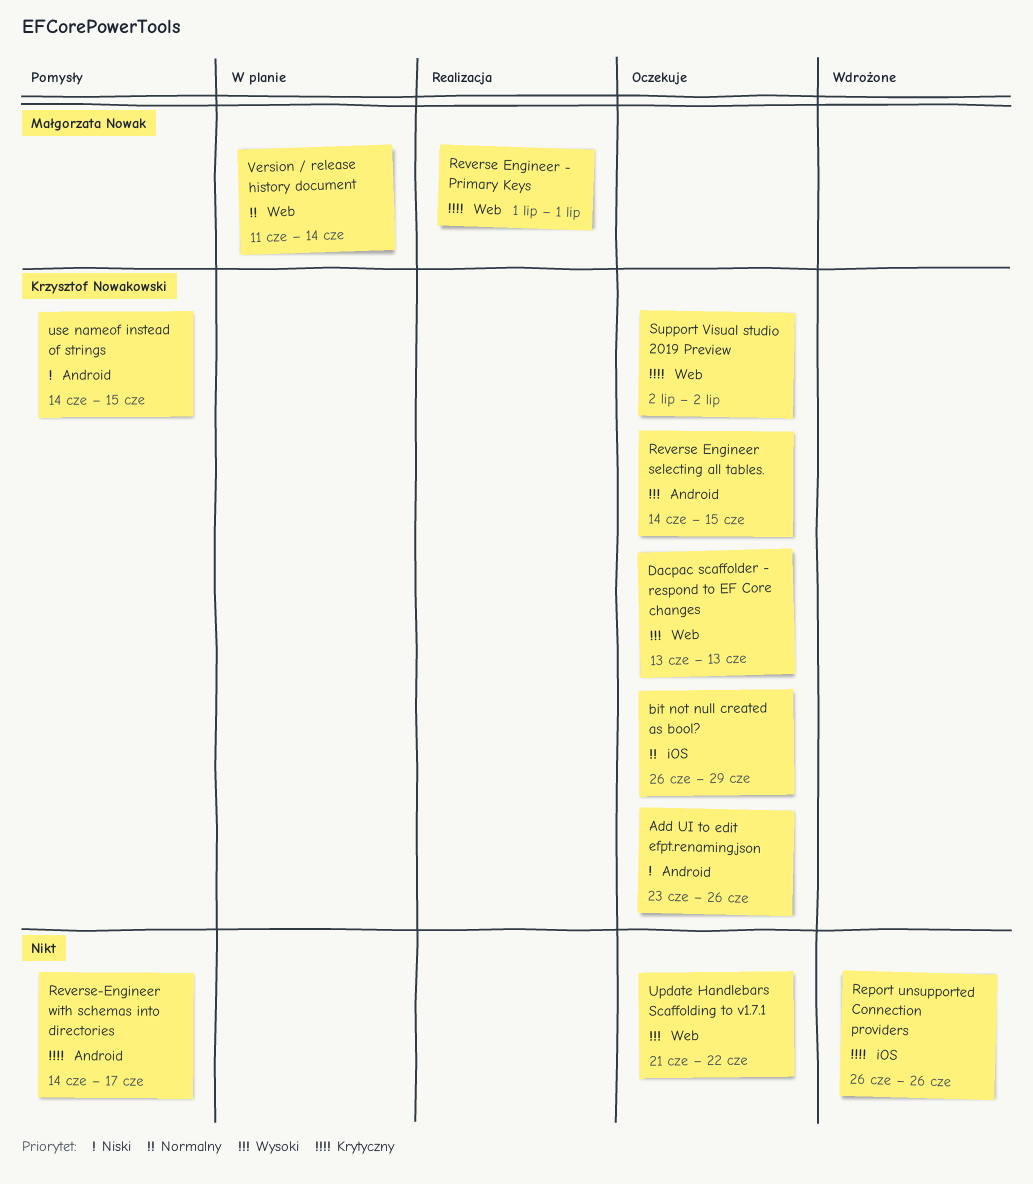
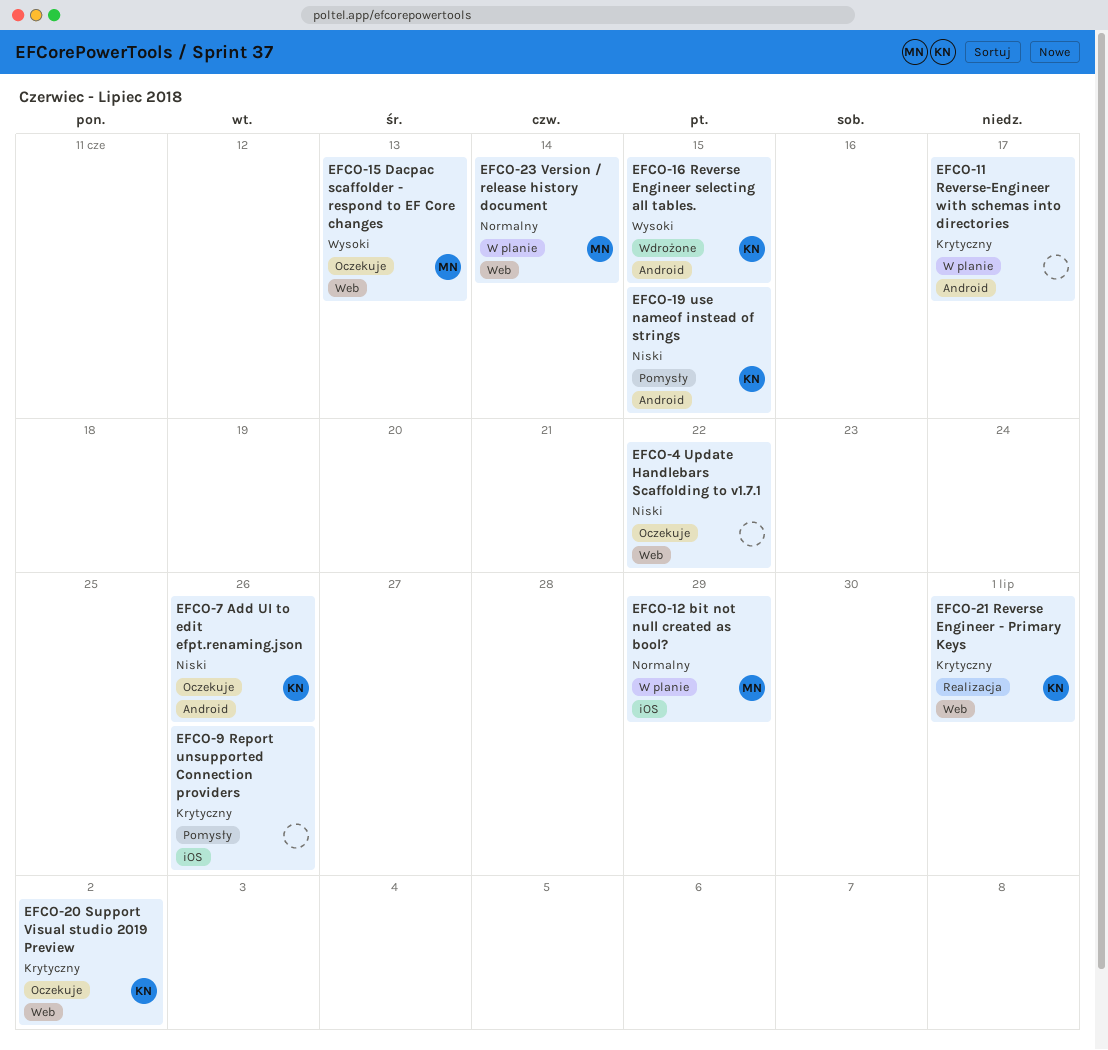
bit not null created as bool?, status: Oczekuje -> W planie
bit not null created as bool?, owner: Krzysztof Nowakowski -> Małgorzata Nowak
Dacpac scaffolder - respond to EF Core changes, owner: Krzysztof Nowakowski -> Małgorzata Nowak
Report unsupported Connection providers, status: Wdrożone -> Pomysły
Reverse Engineer - Primary Keys, owner: Małgorzata Nowak -> Krzysztof Nowakowski
Reverse Engineer selecting all tables., status: Oczekuje -> Wdrożone
Reverse-Engineer with schemas into directories, status: Pomysły -> W planie
Update Handlebars Scaffolding to v1.7.1, priority: Wysoki -> Niski

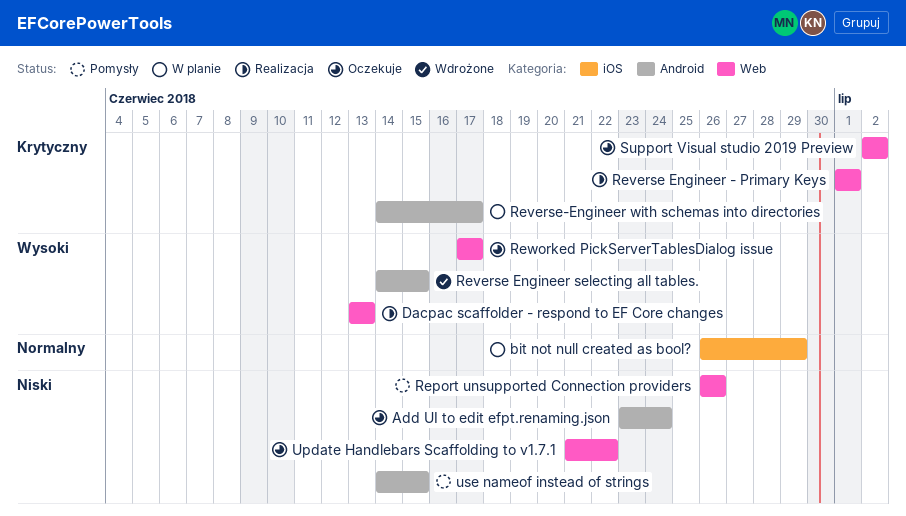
Add UI to edit efpt.renaming.json, due: Jun 26 -> Jun 24
Dacpac scaffolder - respond to EF Core changes, status: Oczekuje -> Realizacja
Report unsupported Connection providers, priority: Krytyczny -> Niski
Report unsupported Connection providers, label: iOS -> Web
Reworked PickServerTablesDialog issue: none -> present
Version / release history document: present -> none

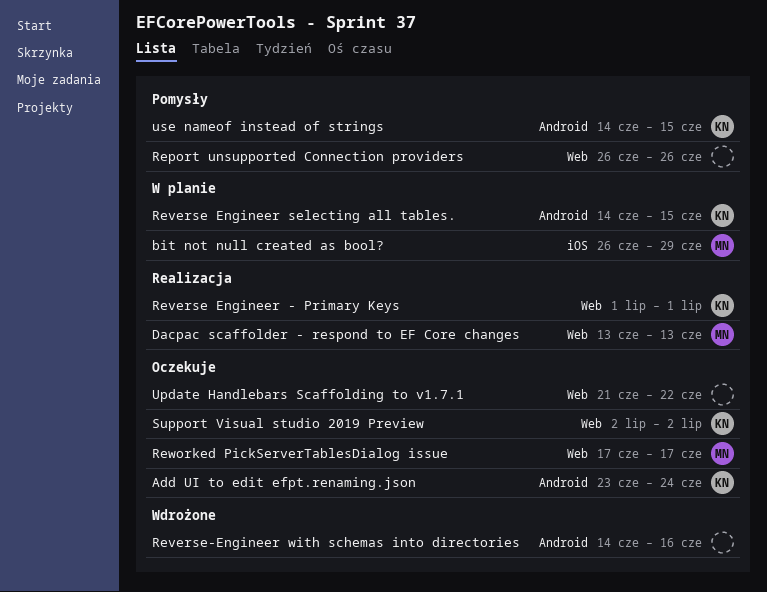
Reverse Engineer selecting all tables., status: Wdrożone -> W planie
Reverse-Engineer with schemas into directories, status: W planie -> Wdrożone
Reverse-Engineer with schemas into directories, due: Jun 17 -> Jun 16

